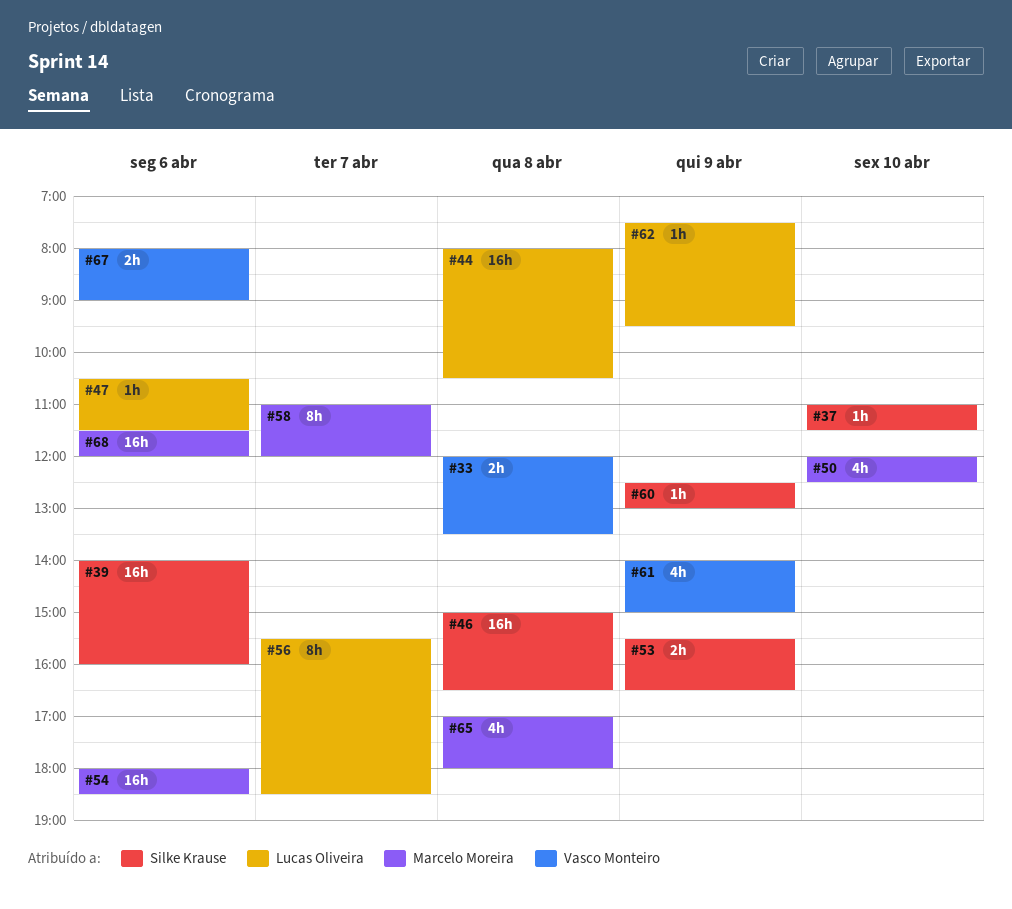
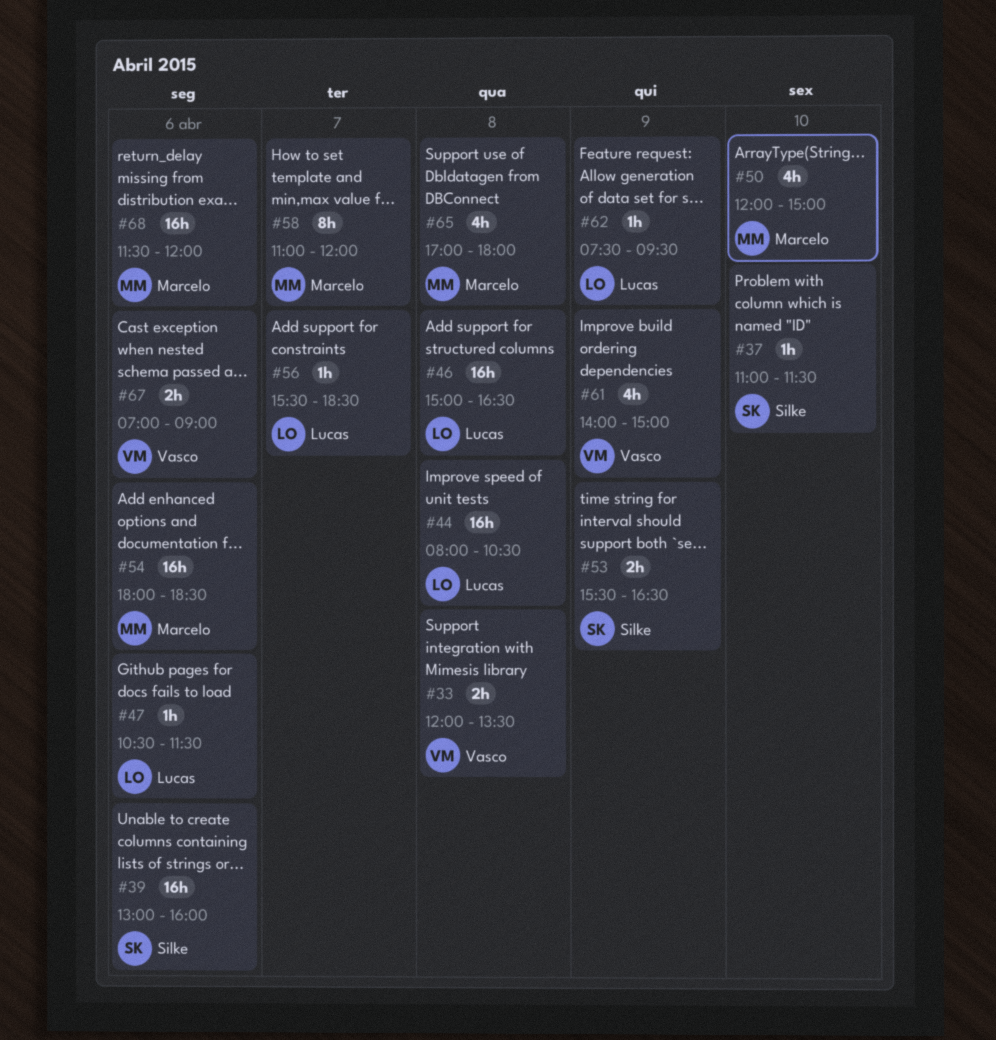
#39, begins: 14:00 -> 13:00
#46, owner: Silke Krause -> Lucas Oliveira
#50, ends: 12:30 -> 15:00
#56, estimate: 8h -> 1h
#60: present -> none
#67, begins: 08:00 -> 07:00

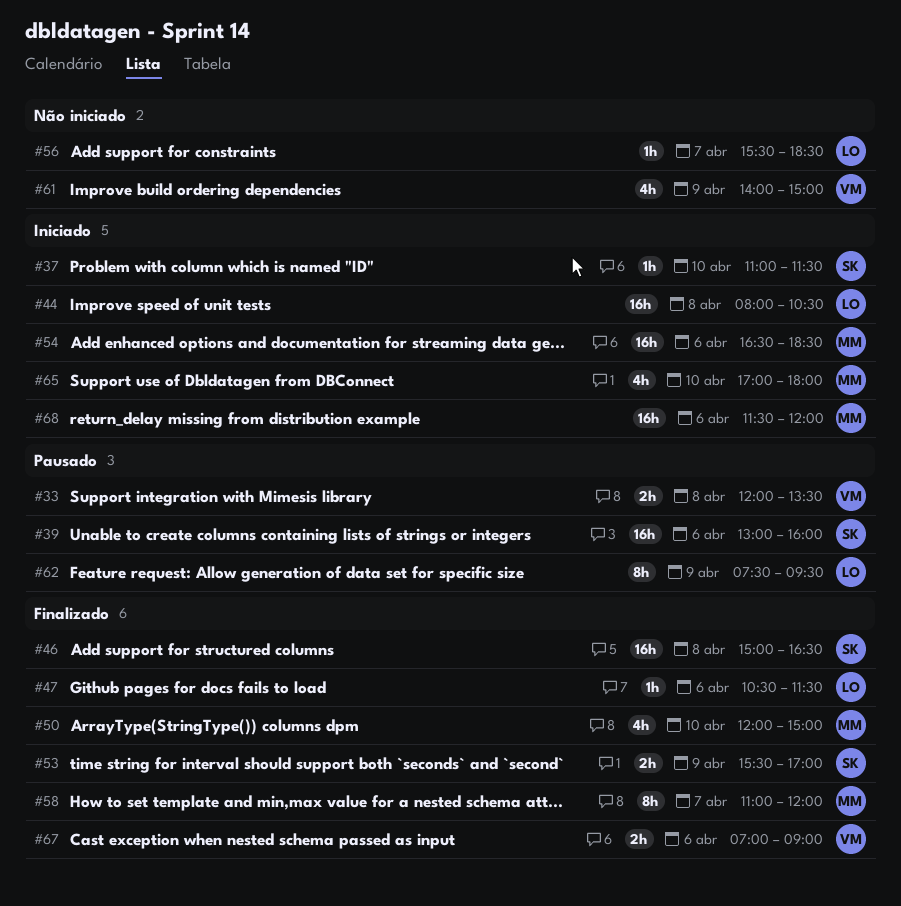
#46, owner: Lucas -> Silke
#53, ends: 16:30 -> 17:00
#54, begins: 18:00 -> 16:30
#62, estimate: 1h -> 8h
#65, day: Apr 8 -> Apr 10

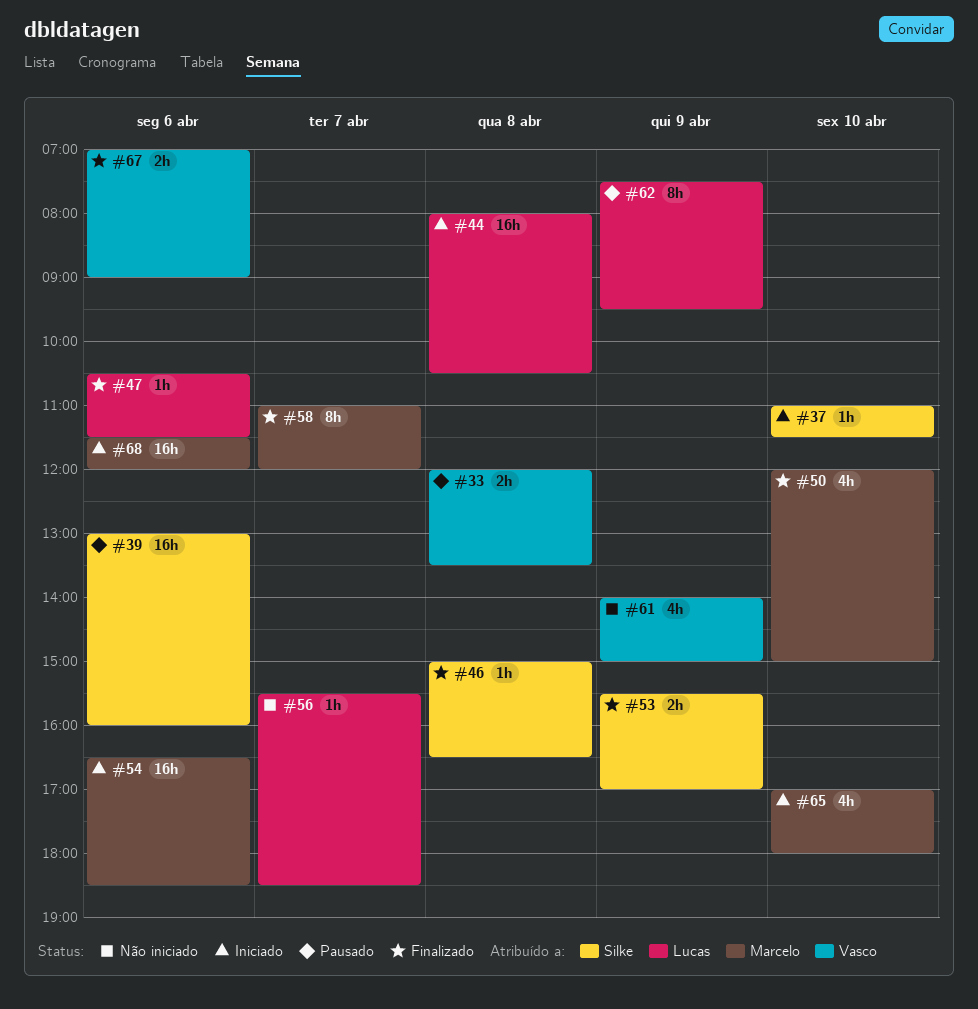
#46, estimate: 16h -> 1h

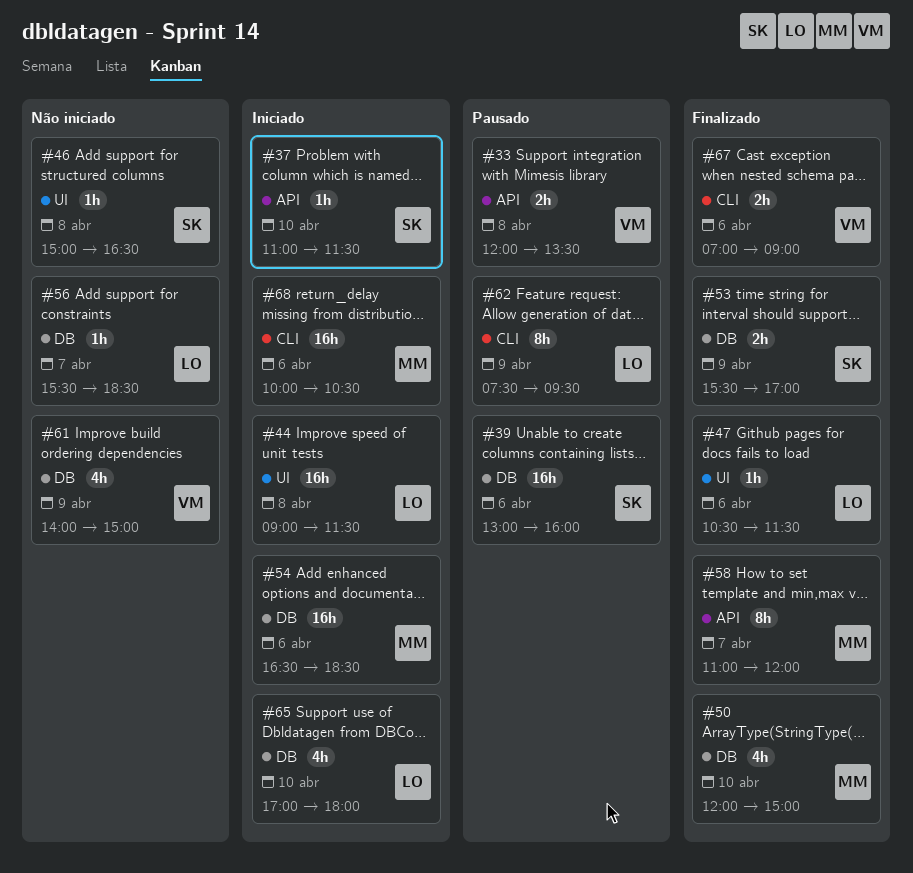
#44, begins: 08:00 -> 09:00
#44, ends: 10:30 -> 11:30
#46, status: Finalizado -> Não iniciado
#65, owner: Marcelo -> Lucas
#68, begins: 11:30 -> 10:00
#68, ends: 12:00 -> 10:30

